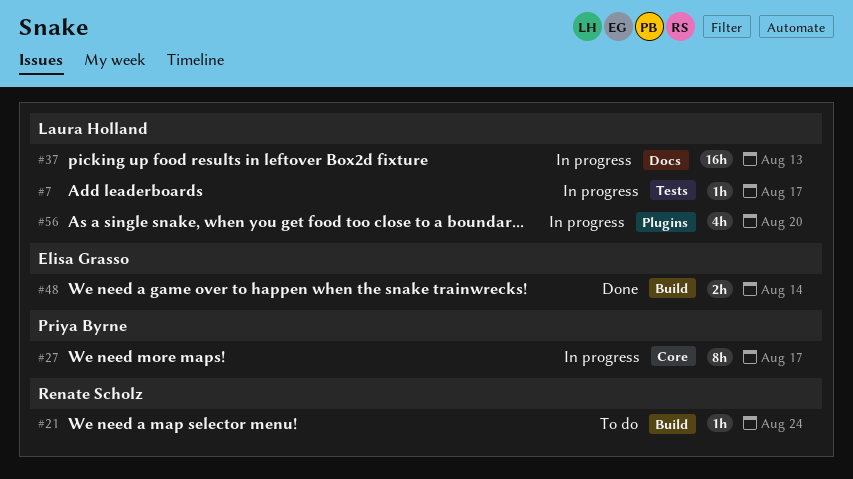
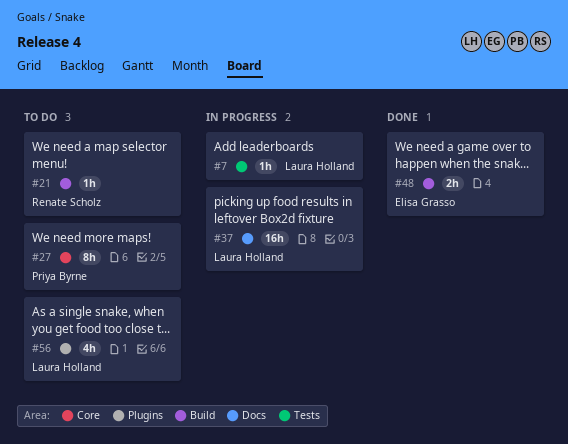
#27, status: In progress -> To do
#56, status: In progress -> To do

